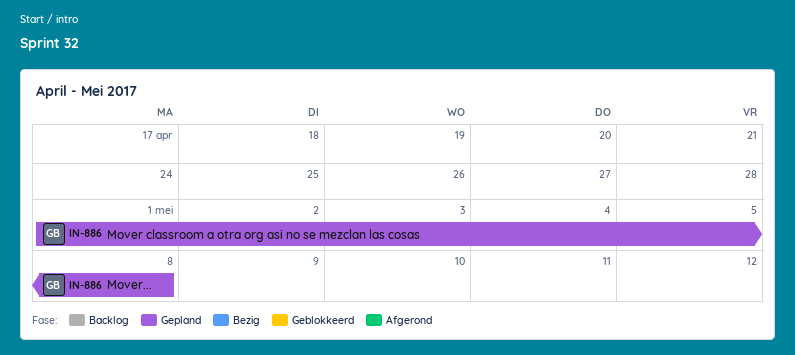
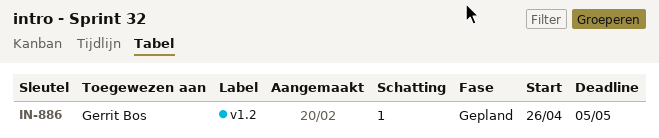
IN-886, start: May 1 -> Apr 26
IN-886, due: May 8 -> May 5

